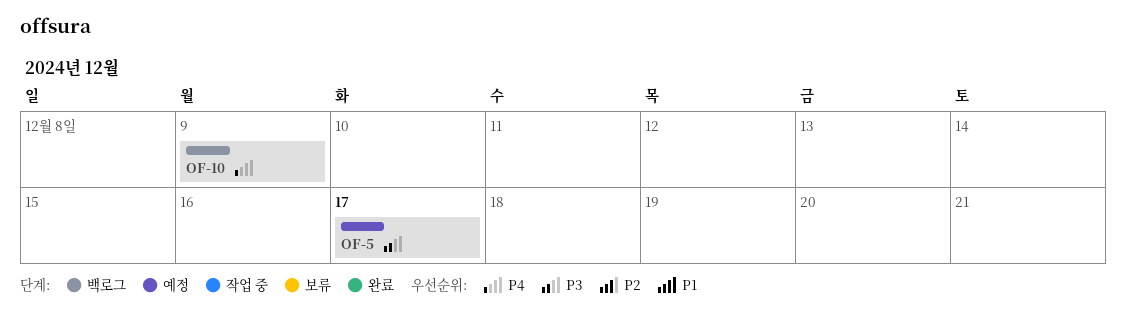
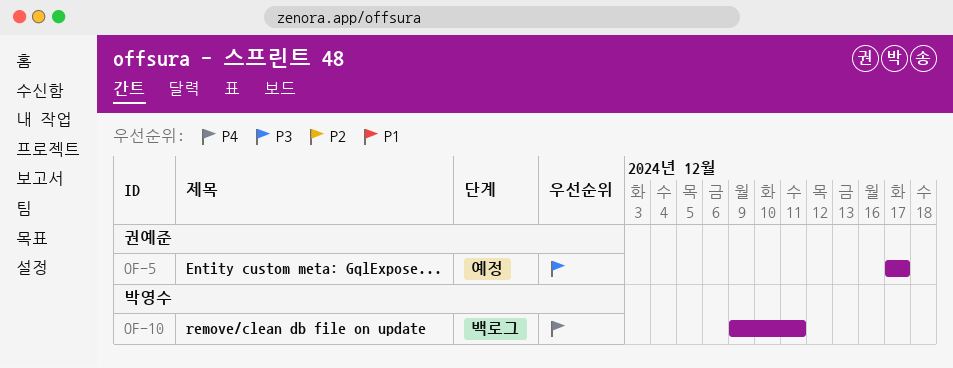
OF-10, due: Dec 9 -> Dec 11

